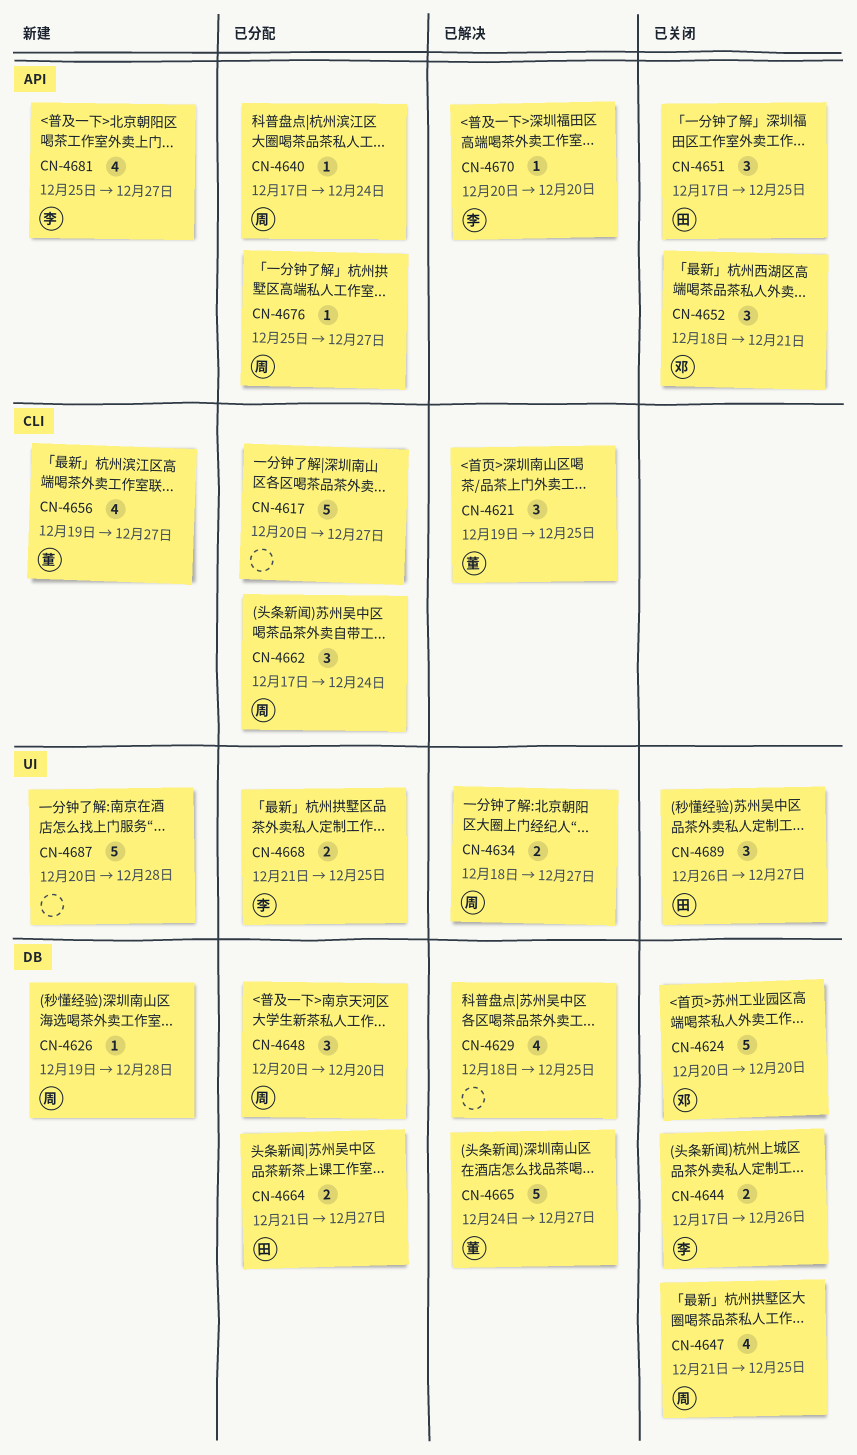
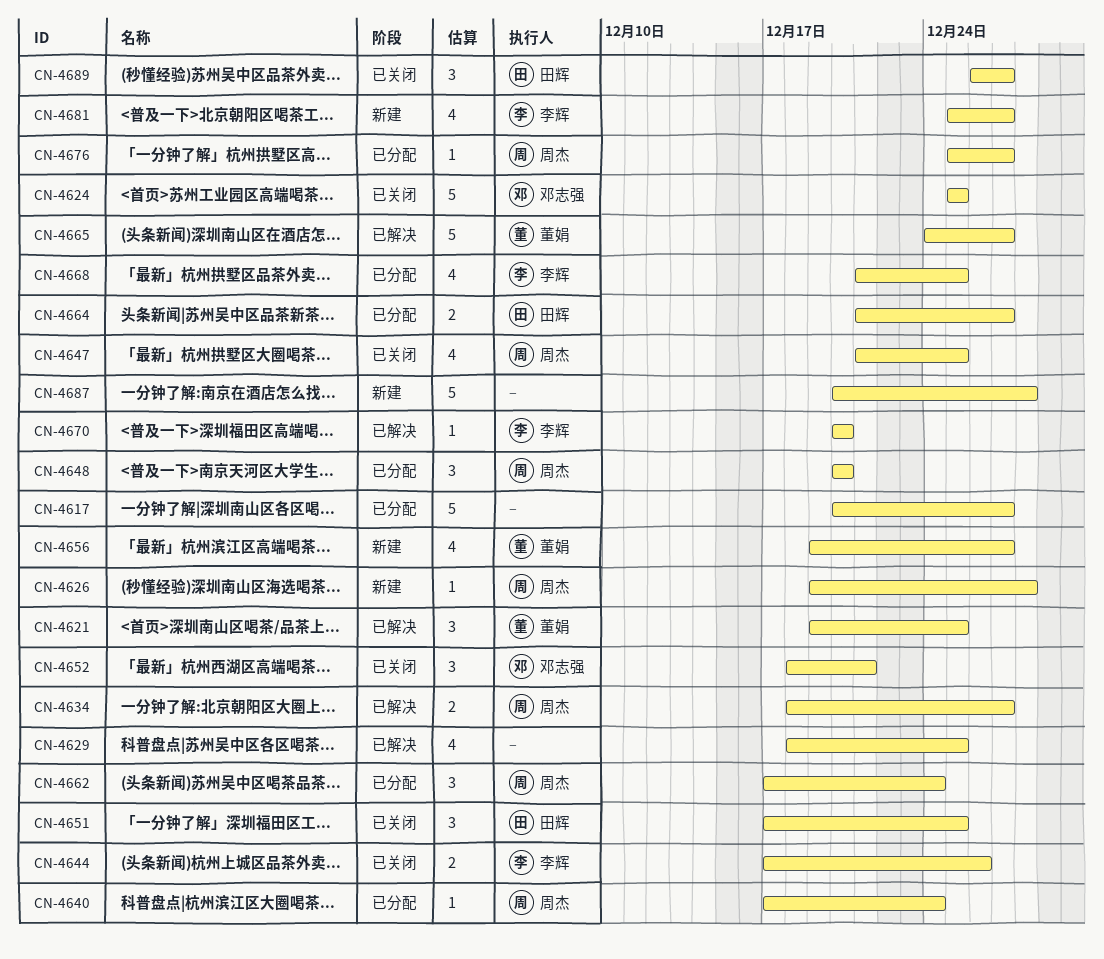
CN-4624, start: Dec 20 -> Dec 25
CN-4624, due: Dec 20 -> Dec 25
CN-4668, estimate: 2 -> 4

